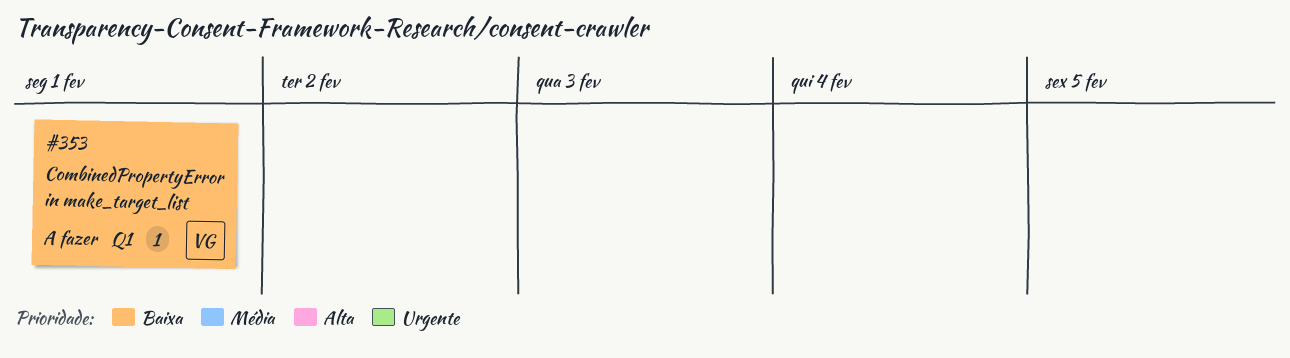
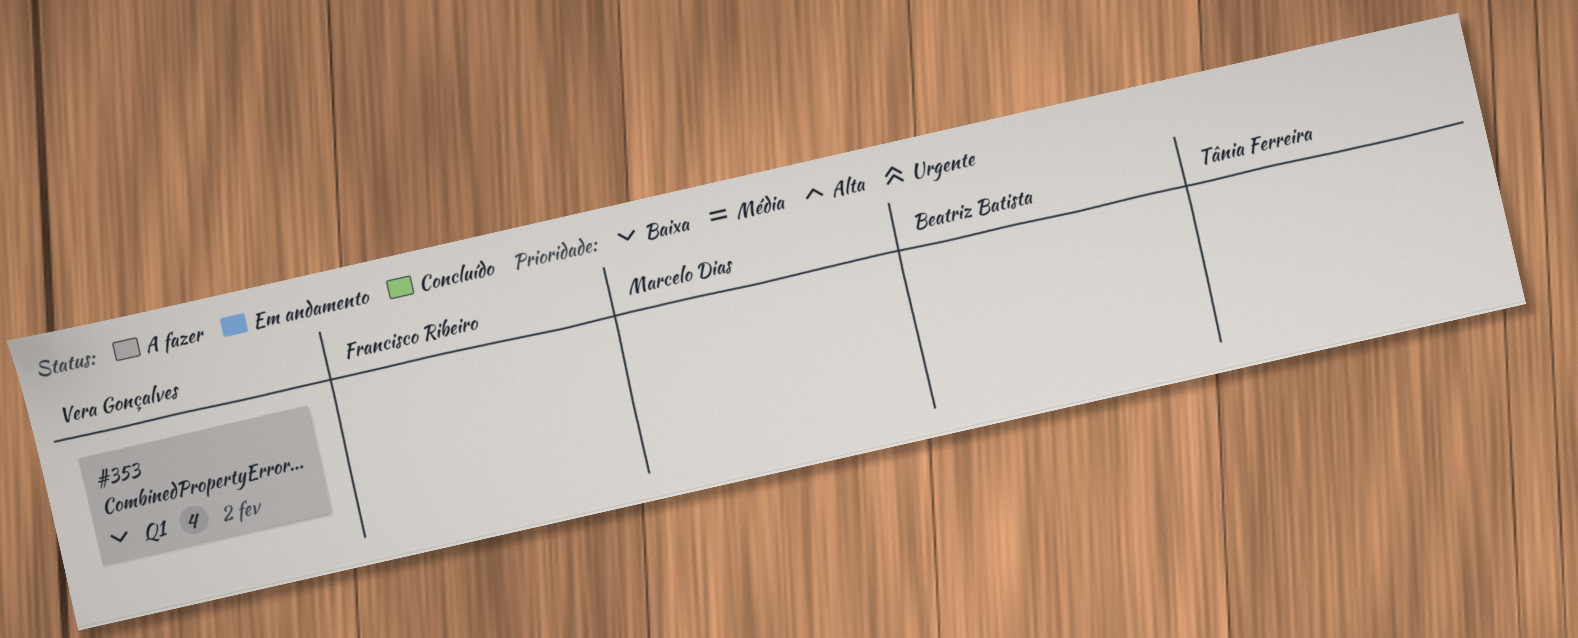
#353, estimate: 1 -> 4
#353, due: Feb 1 -> Feb 2

